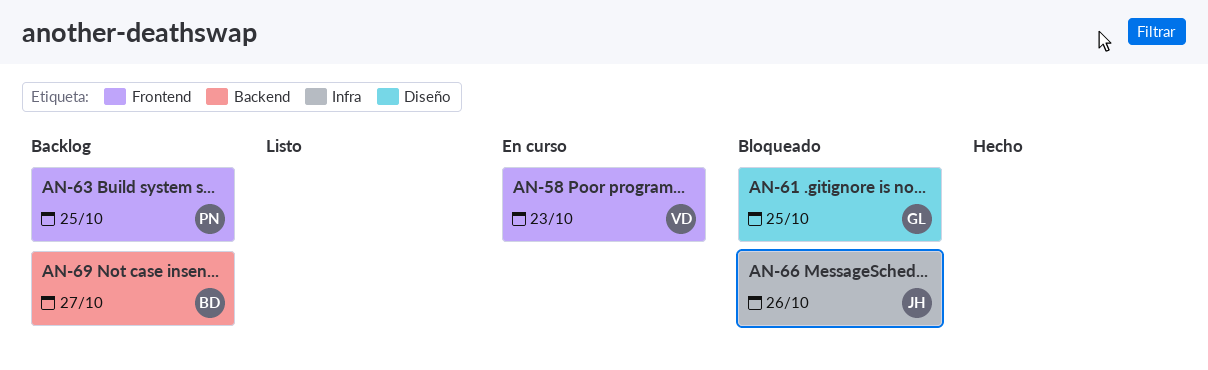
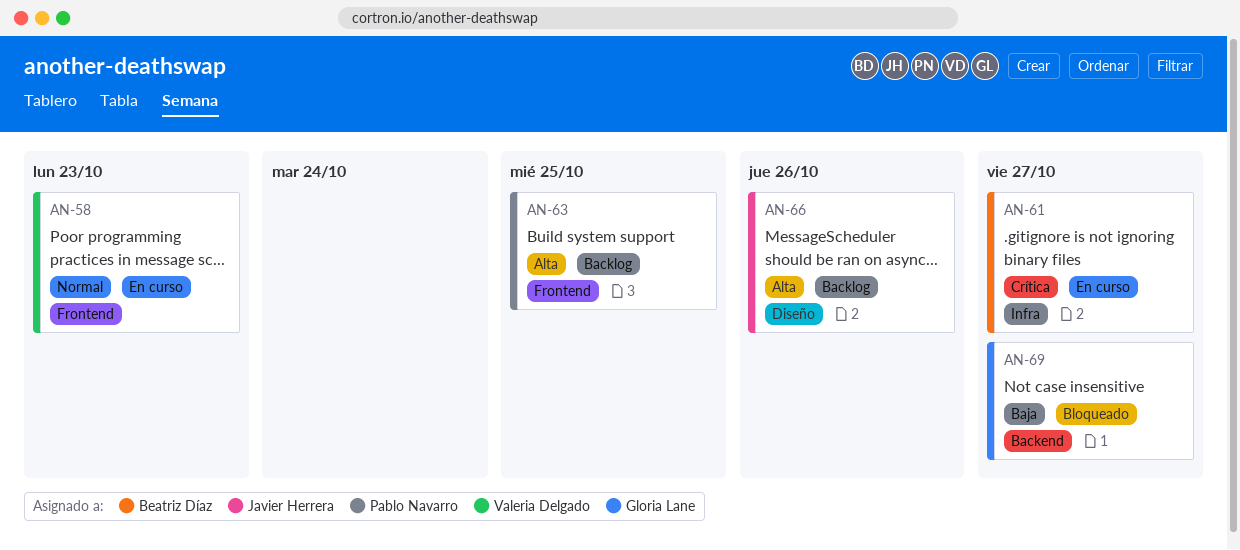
AN-61, status: Bloqueado -> En curso
AN-61, owner: Gloria Lane -> Beatriz Díaz
AN-61, label: Diseño -> Infra
AN-61, due: Oct 25 -> Oct 27
AN-66, status: Bloqueado -> Backlog
AN-66, label: Infra -> Diseño
AN-69, status: Backlog -> Bloqueado
AN-69, owner: Beatriz Díaz -> Gloria Lane

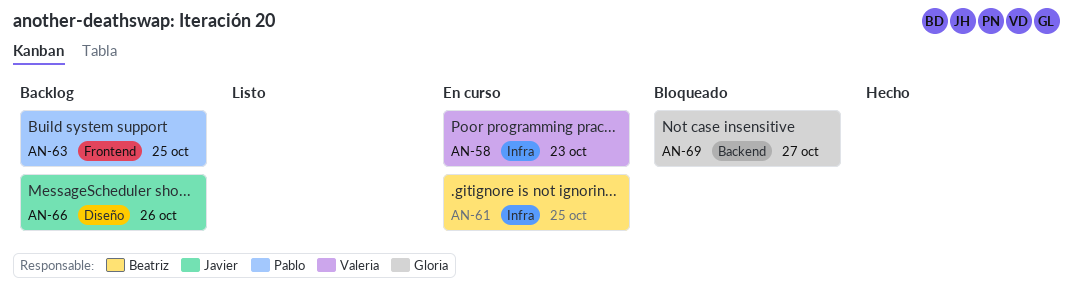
AN-58, label: Frontend -> Infra
AN-61, due: Oct 27 -> Oct 25

